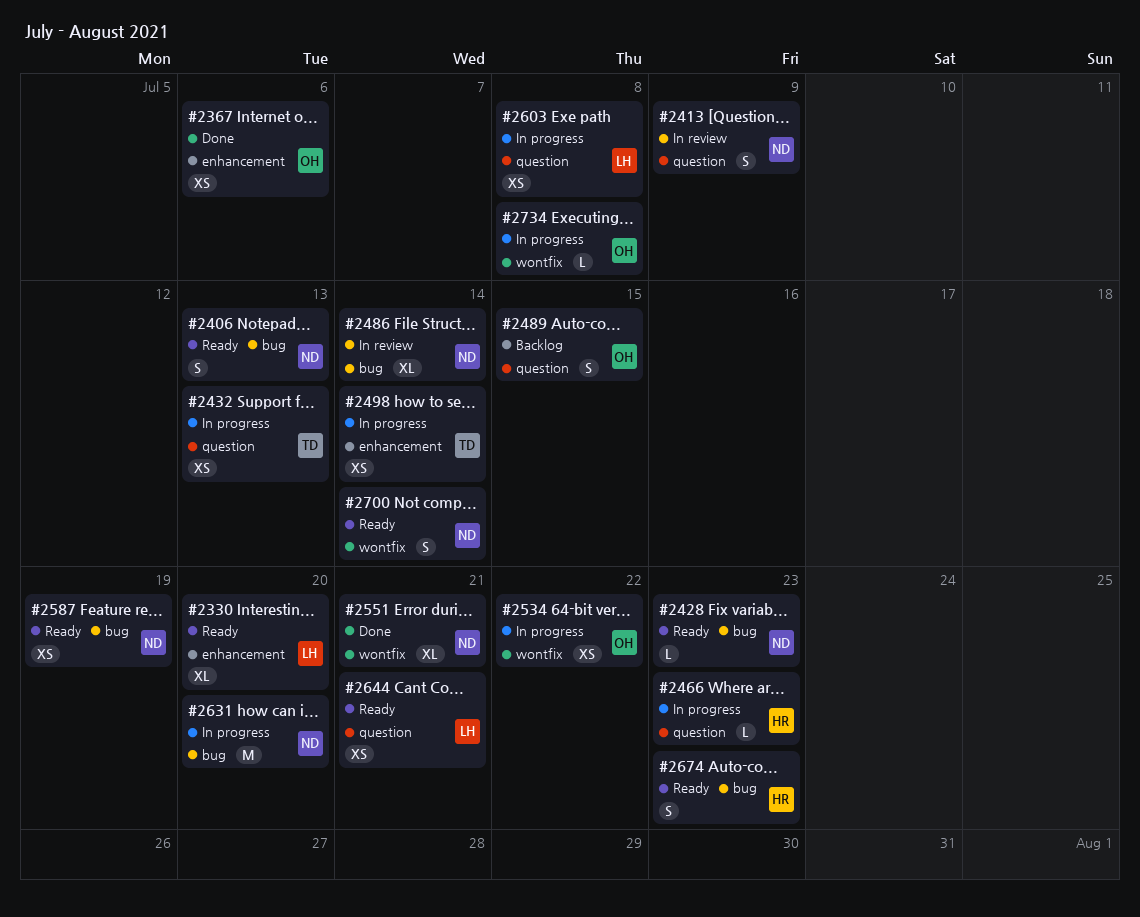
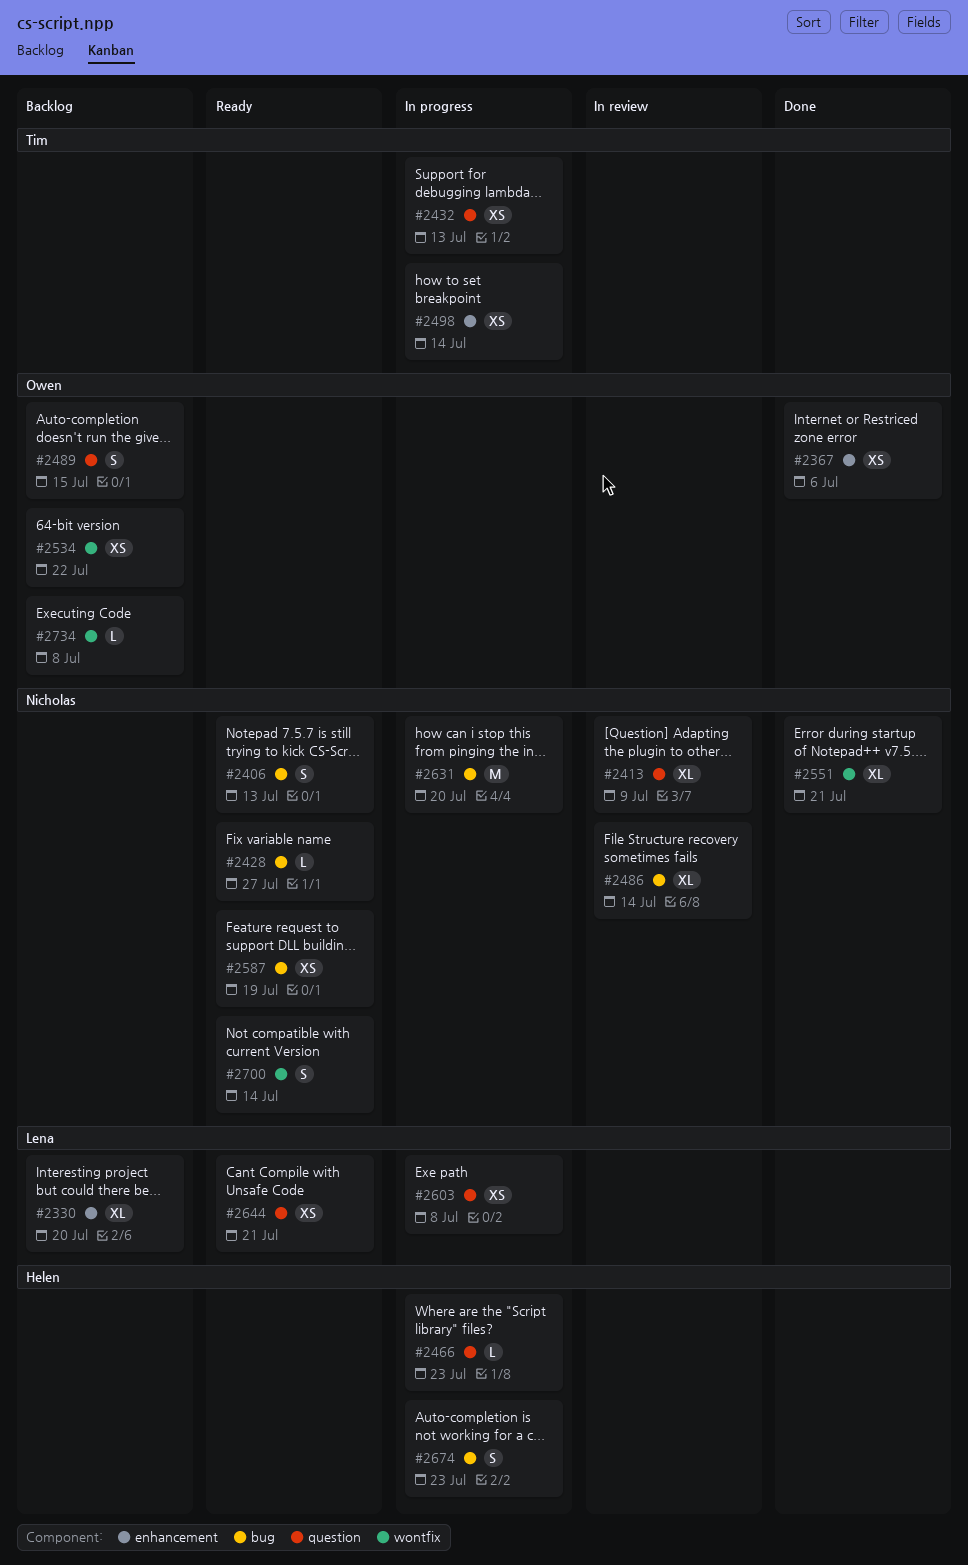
#2330, status: Ready -> Backlog
#2413, estimate: S -> XL
#2428, due: Jul 23 -> Jul 27
#2534, status: In progress -> Backlog
#2674, status: Ready -> In progress
#2734, status: In progress -> Backlog

